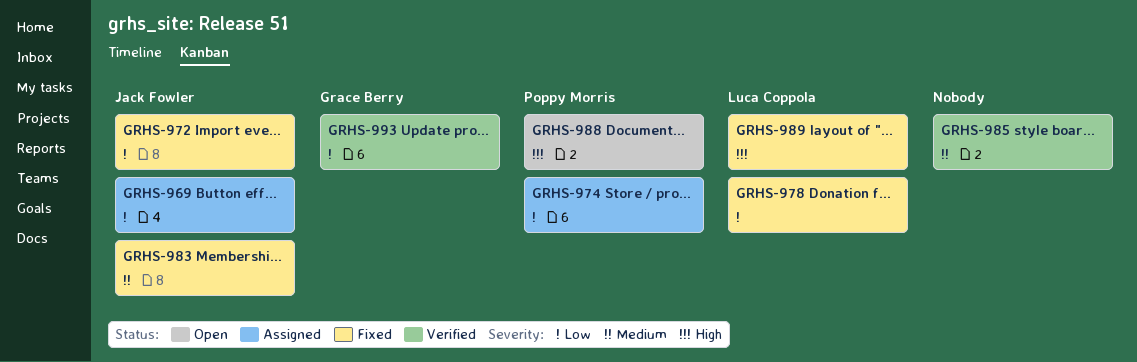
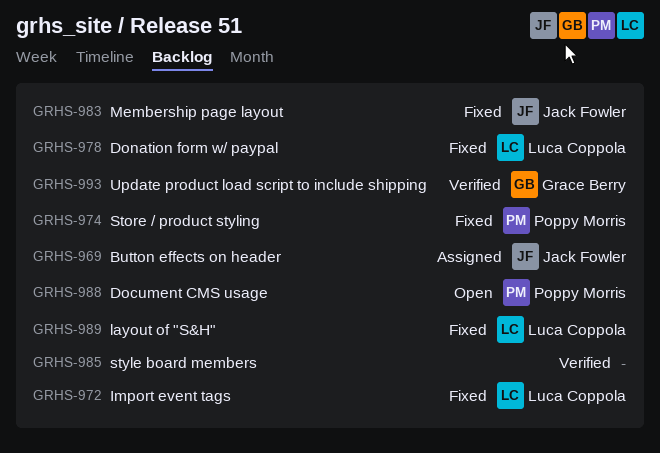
GRHS-972, owner: Jack Fowler -> Luca Coppola
GRHS-974, status: Assigned -> Fixed

